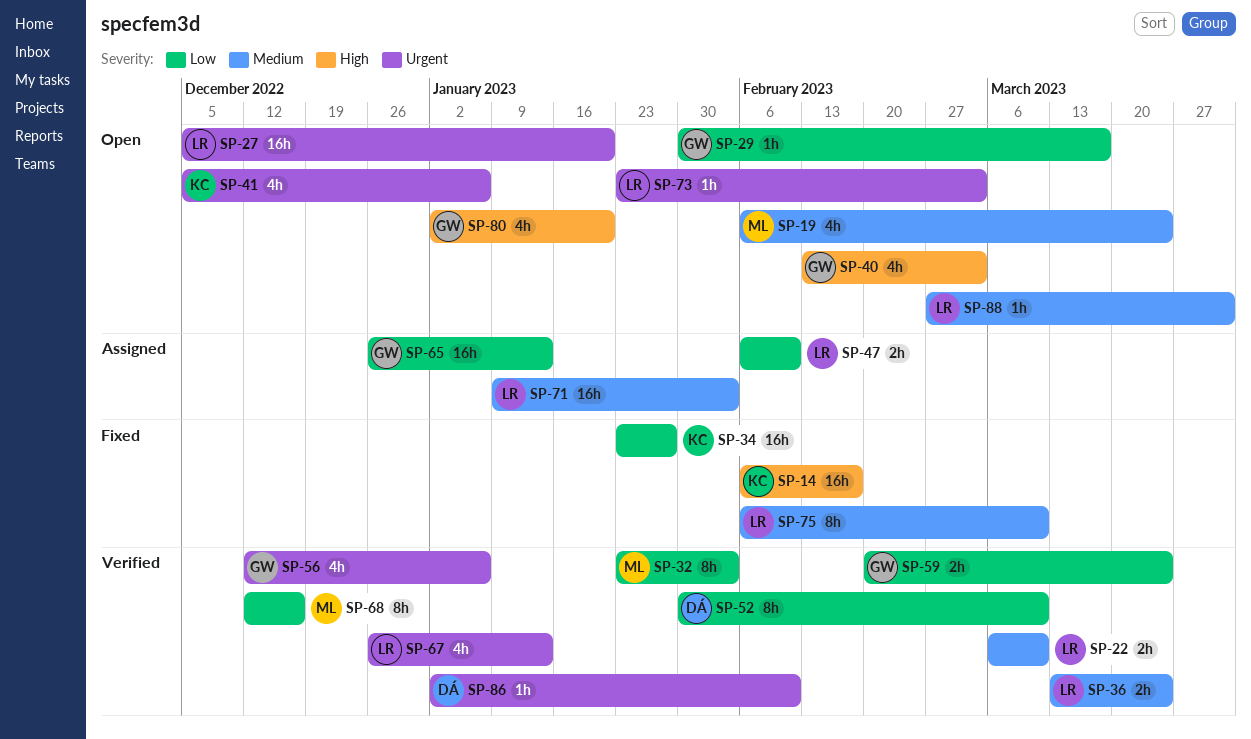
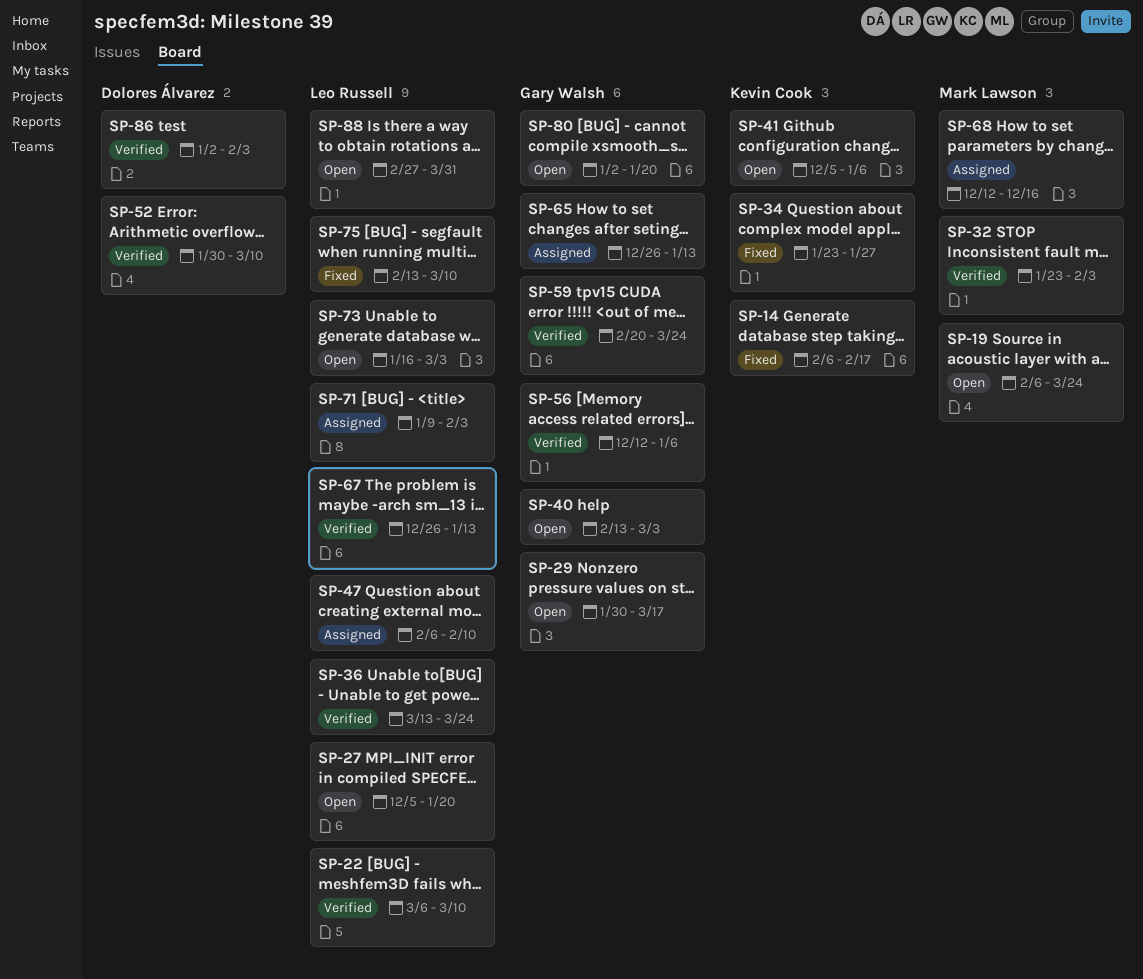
SP-68, status: Verified -> Assigned
SP-73, start: Jan 23 -> Jan 16
SP-75, start: Feb 6 -> Feb 13
SP-86, due: Feb 10 -> Feb 3

